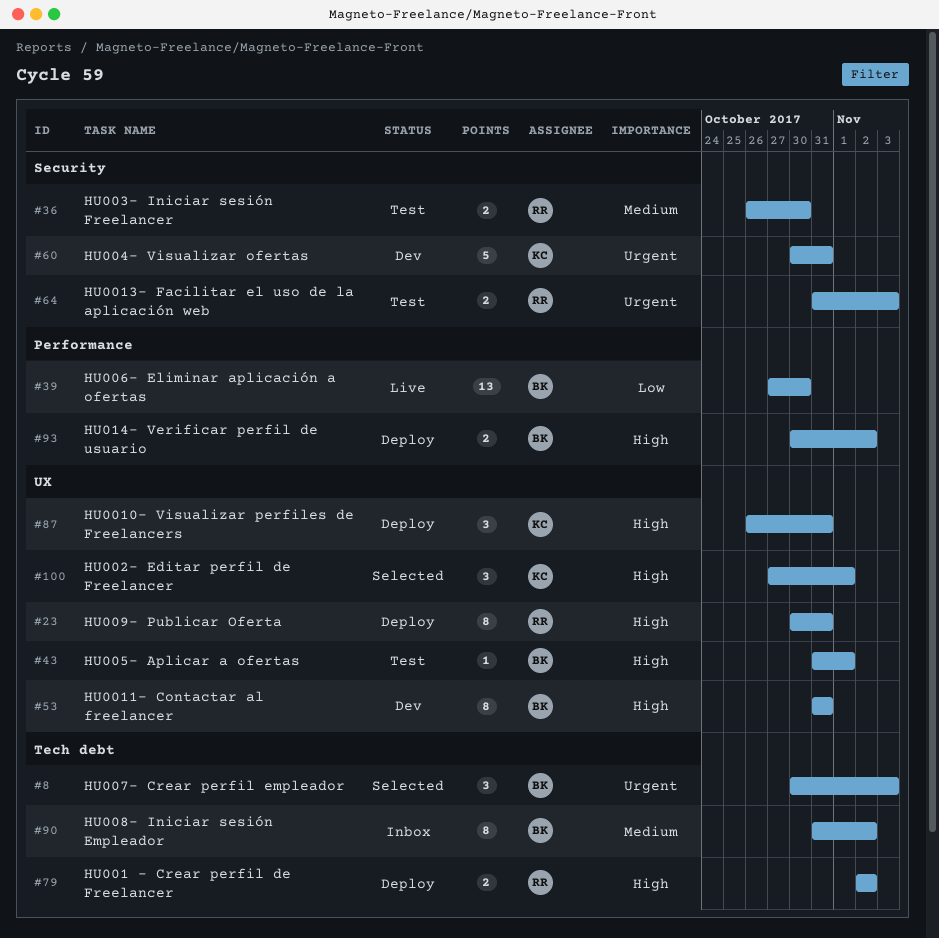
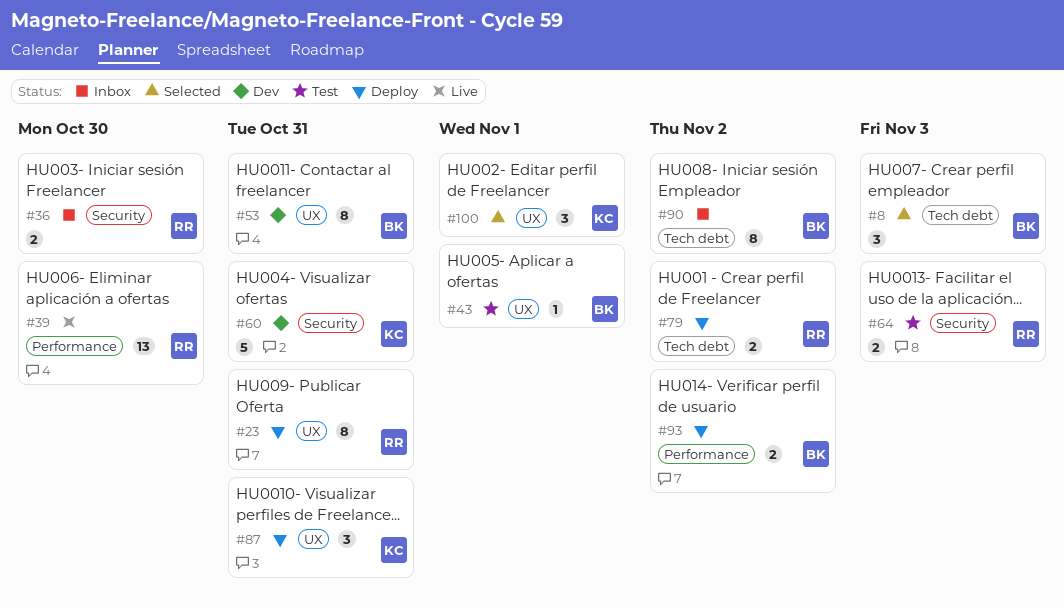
#36, status: Test -> Inbox
#39, owner: BK -> RR

